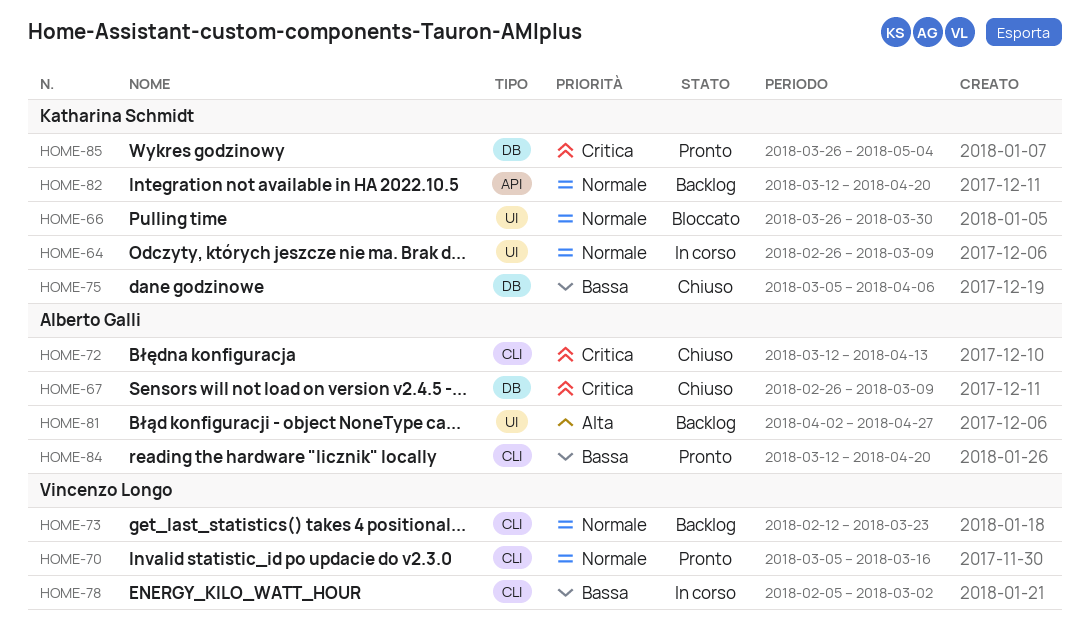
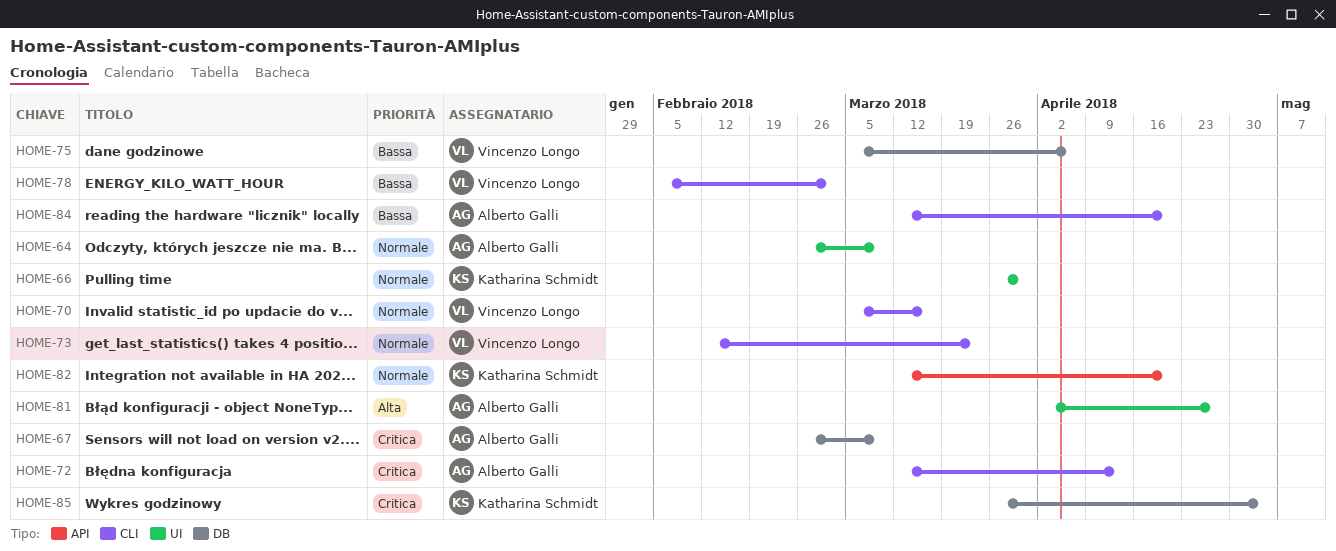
HOME-64, owner: Katharina Schmidt -> Alberto Galli
HOME-75, owner: Katharina Schmidt -> Vincenzo Longo

